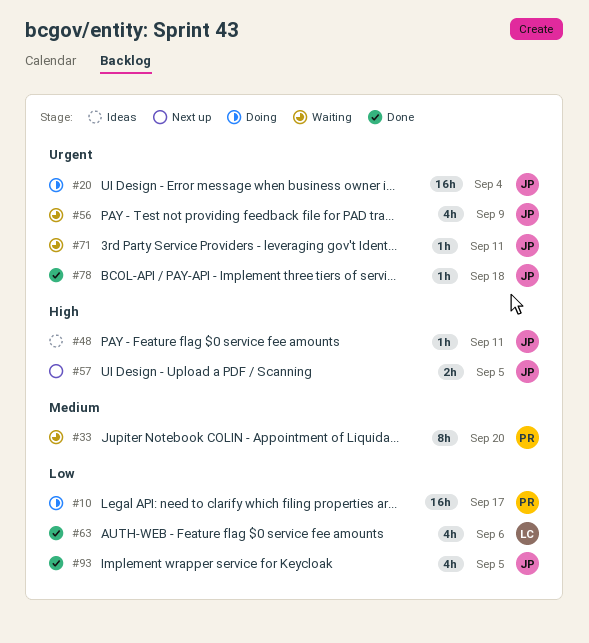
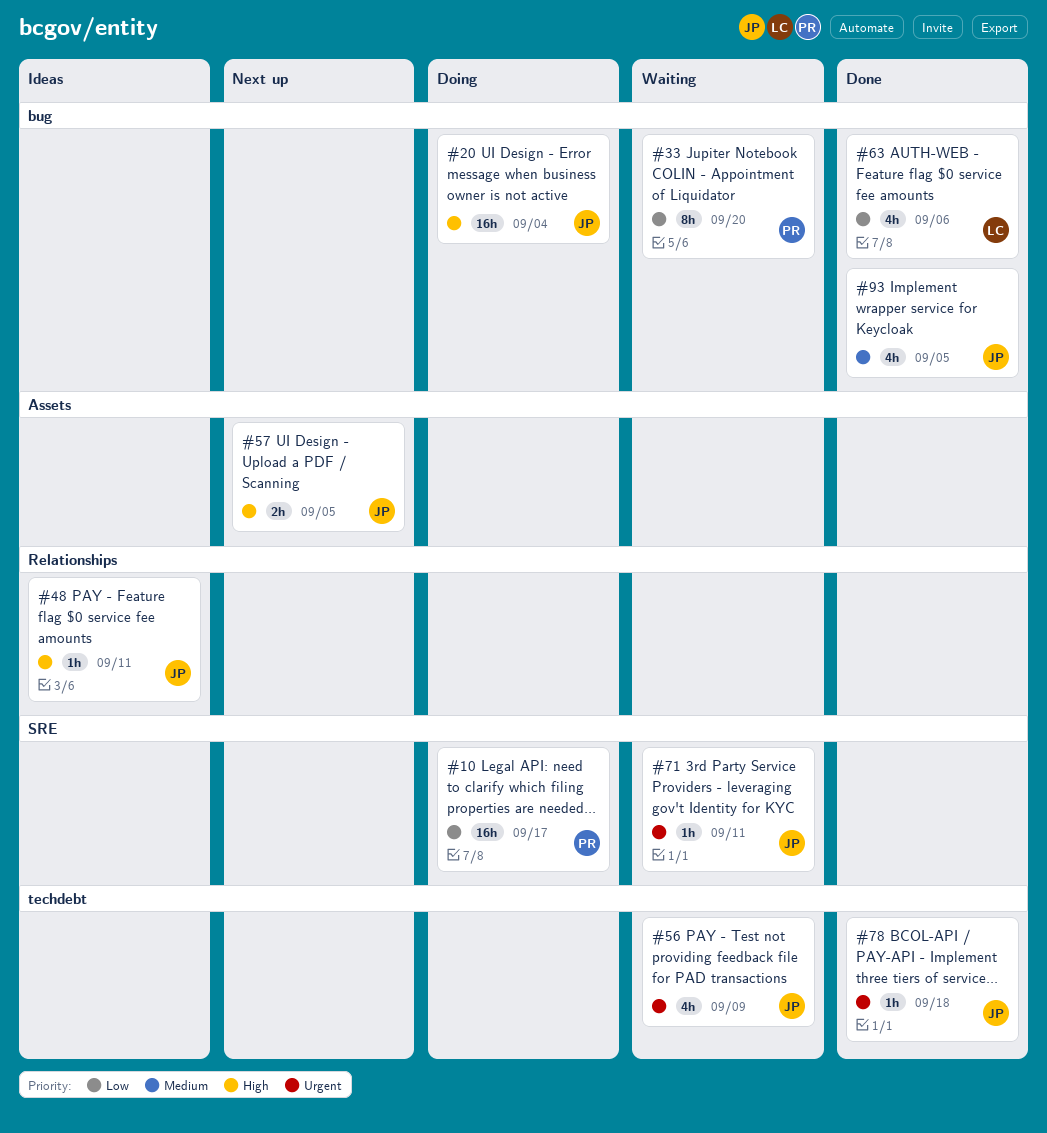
#20, priority: Urgent -> High
#33, priority: Medium -> Low
#93, priority: Low -> Medium

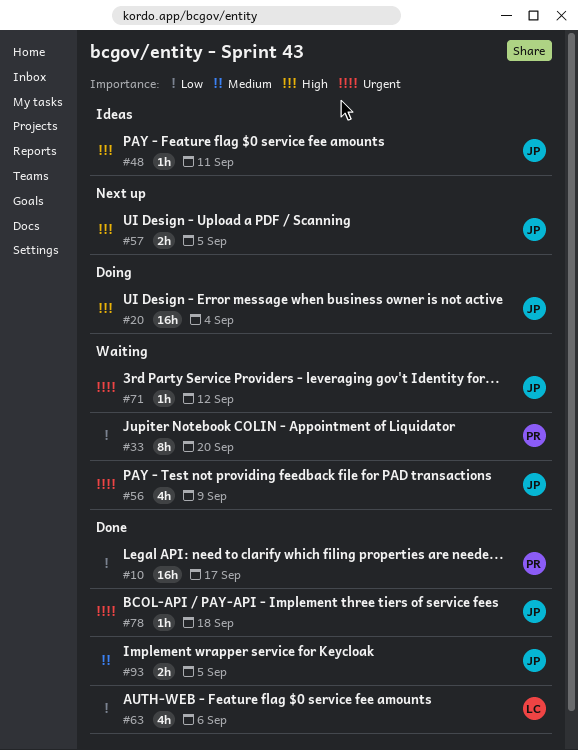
#10, status: Doing -> Done
#71, due: Sep 11 -> Sep 12
#93, estimate: 4h -> 2h

